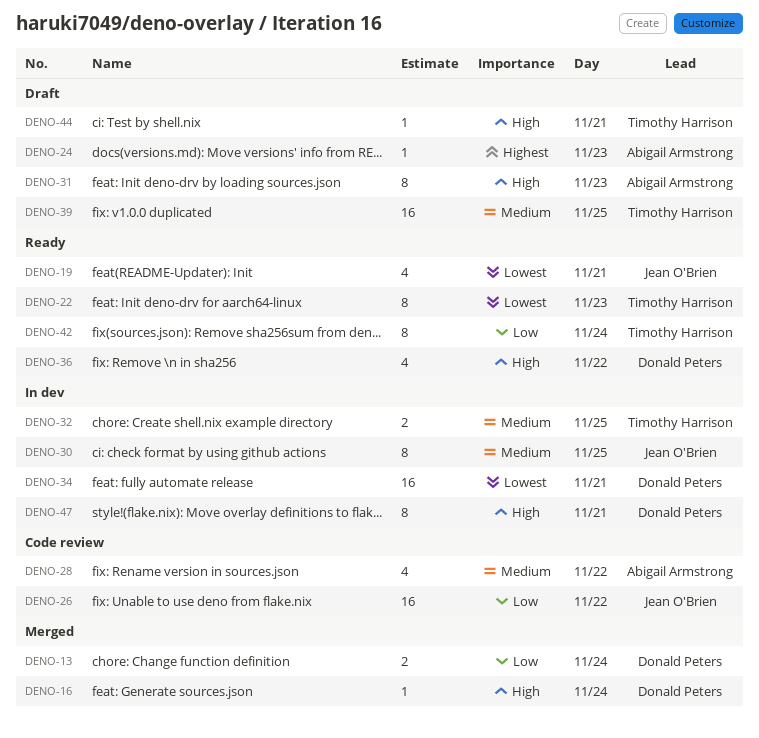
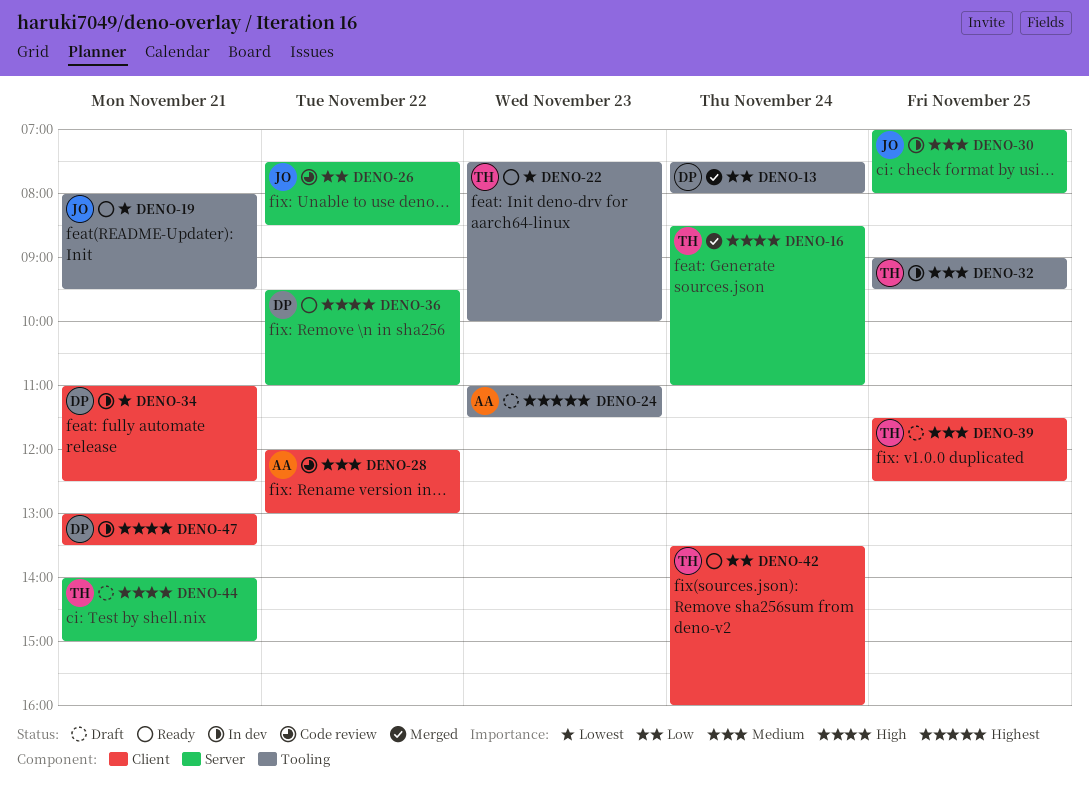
DENO-16, owner: Donald Peters -> Timothy Harrison
DENO-31: present -> none

